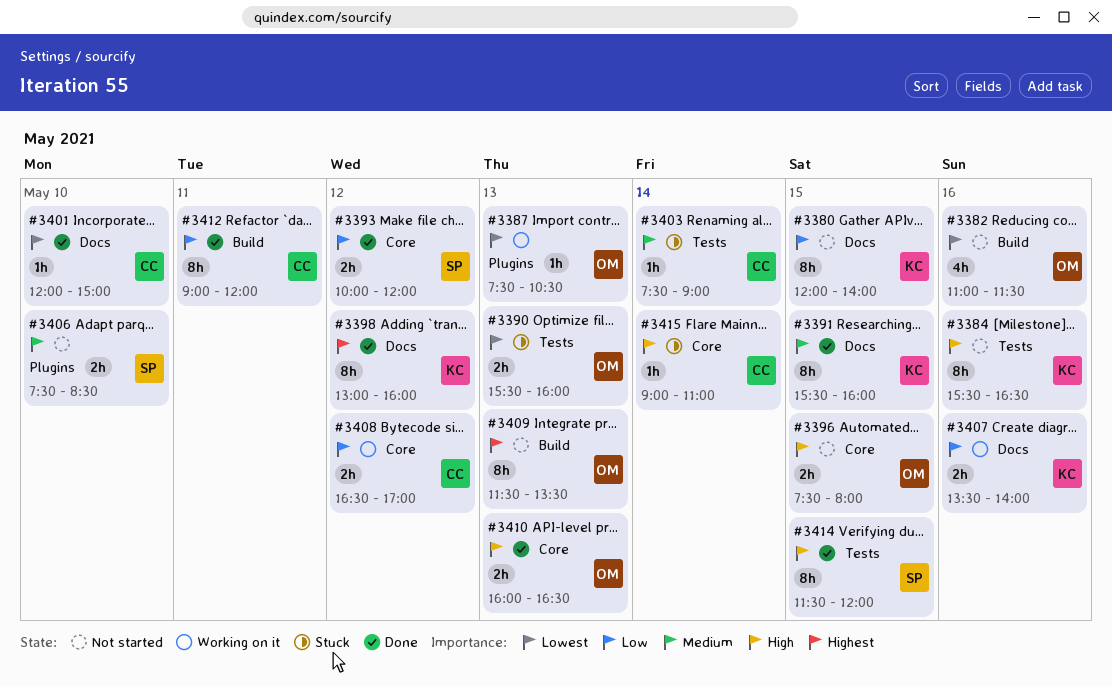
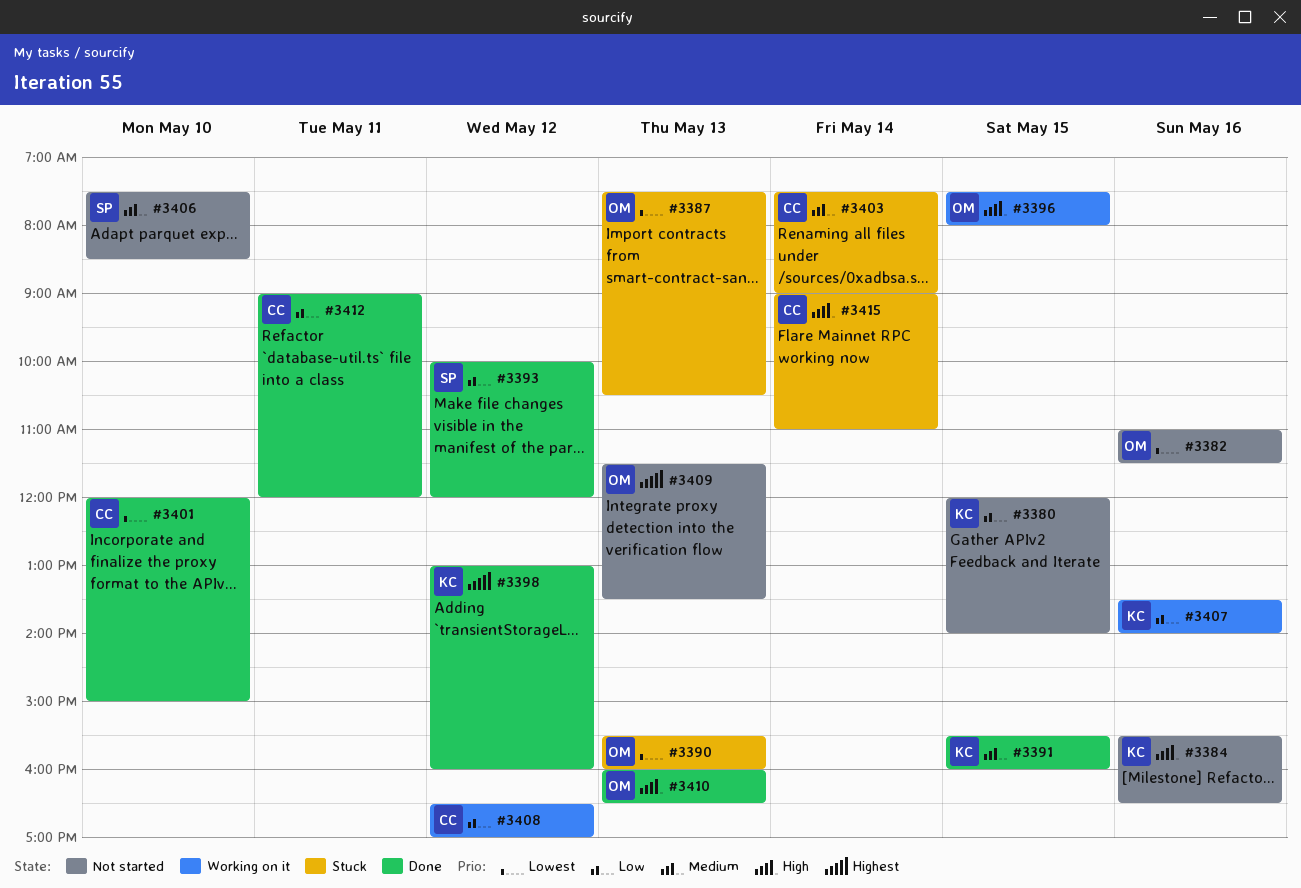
#3387, status: Working on it -> Stuck
#3396, status: Not started -> Working on it
#3414: present -> none

